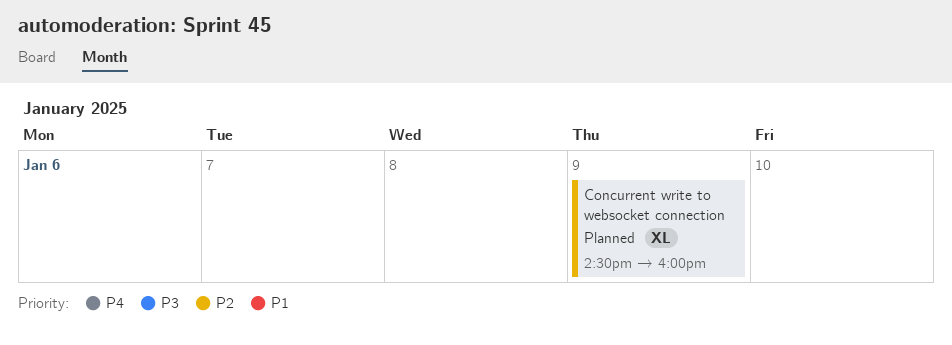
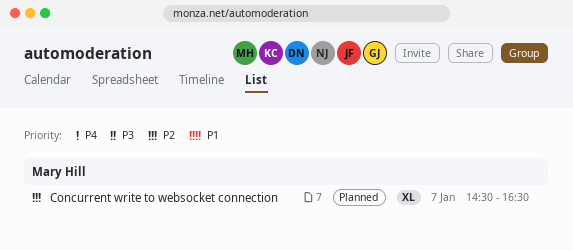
Concurrent write to websocket connection, day: Jan 9 -> Jan 7
Concurrent write to websocket connection, ends: 16:00 -> 16:30

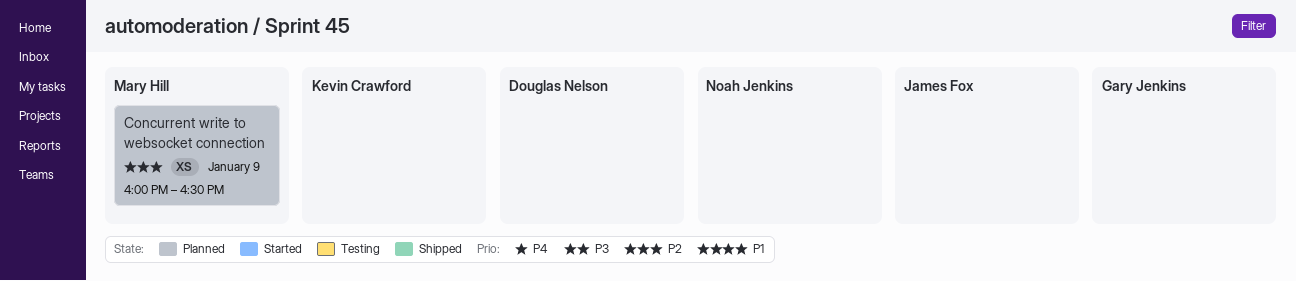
Concurrent write to websocket connection, estimate: XL -> XS
Concurrent write to websocket connection, day: Jan 7 -> Jan 9
Concurrent write to websocket connection, begins: 14:30 -> 16:00

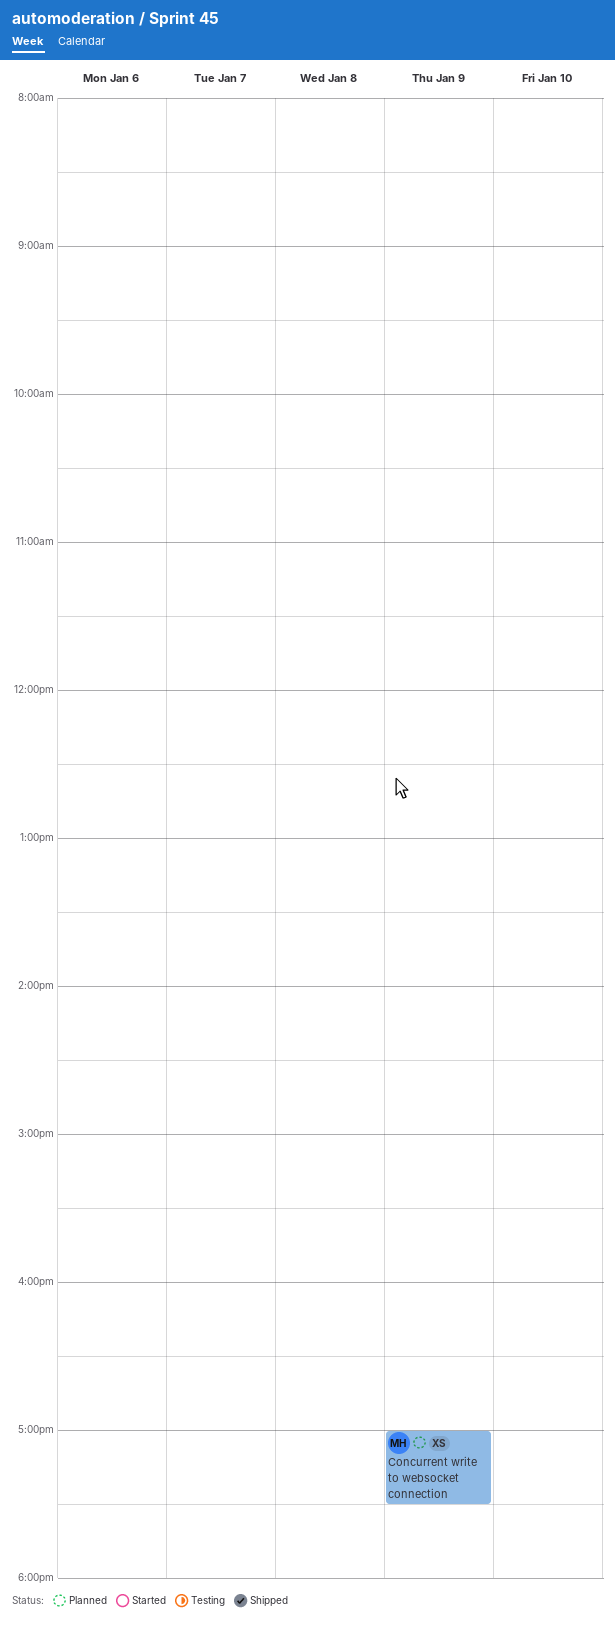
Concurrent write to websocket connection, begins: 16:00 -> 17:00
Concurrent write to websocket connection, ends: 16:30 -> 17:30

